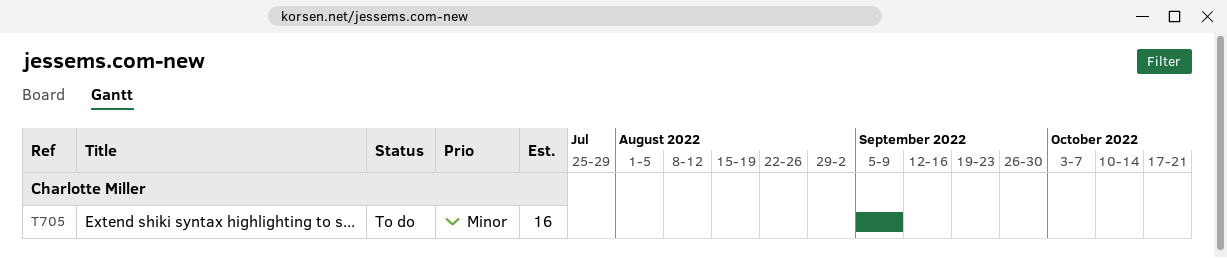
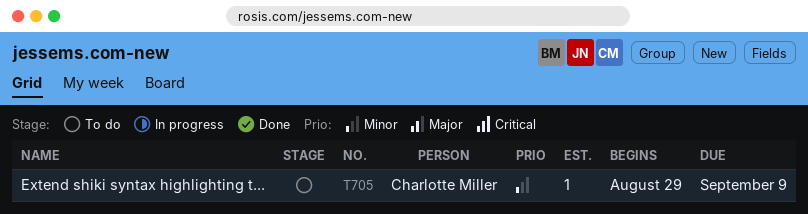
T705, estimate: 16 -> 1
T705, start: Sep 5 -> Aug 29

